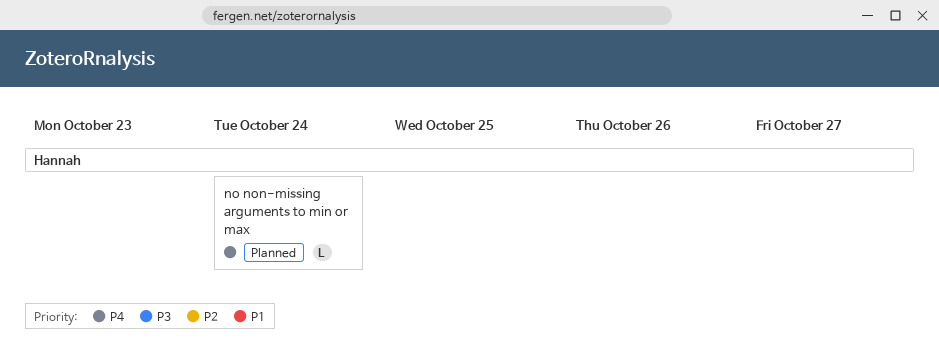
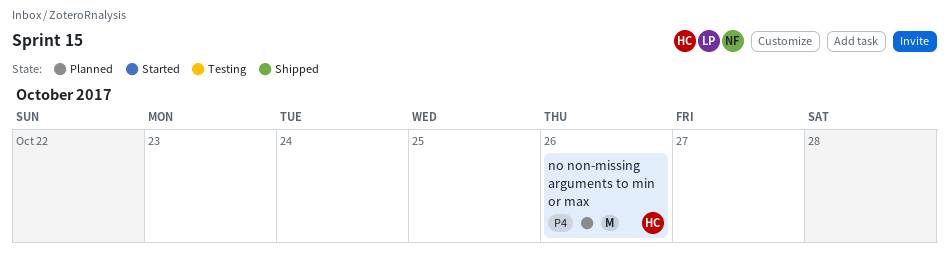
no non-missing arguments to min or max, estimate: L -> M
no non-missing arguments to min or max, due: Oct 24 -> Oct 26

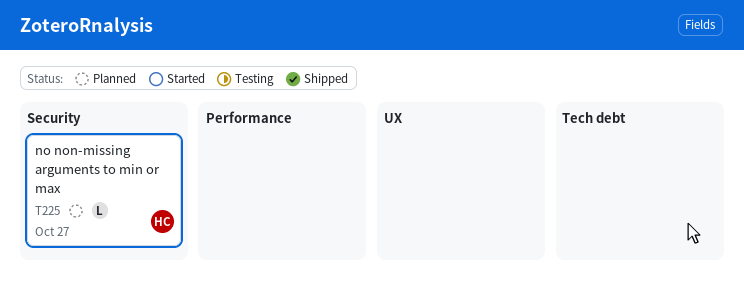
no non-missing arguments to min or max, estimate: M -> L
no non-missing arguments to min or max, due: Oct 26 -> Oct 27

